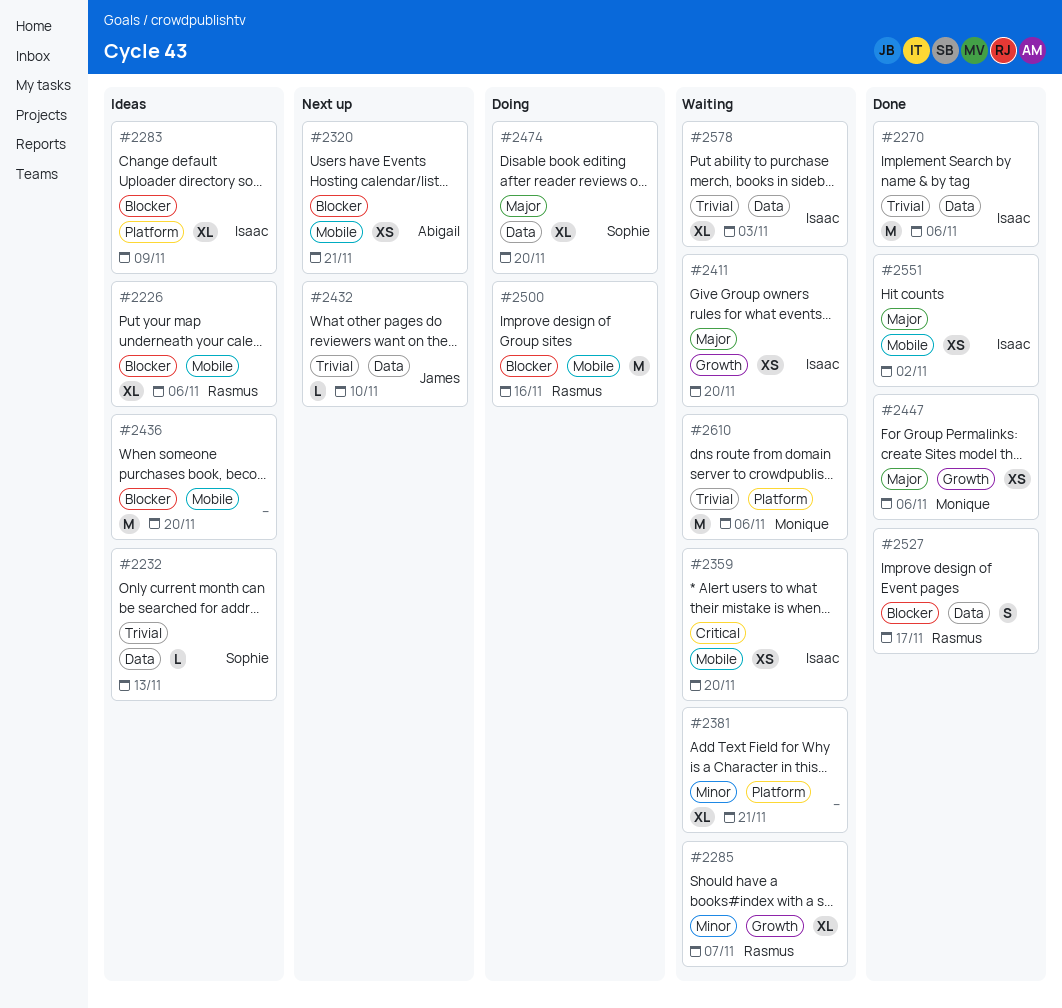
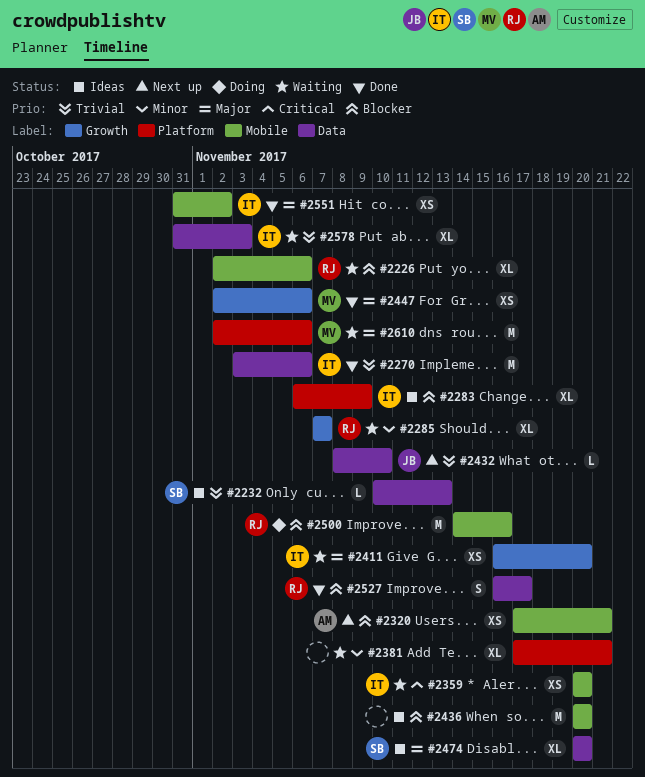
#2226, status: Ideas -> Waiting
#2474, status: Doing -> Ideas
#2610, priority: Trivial -> Major

